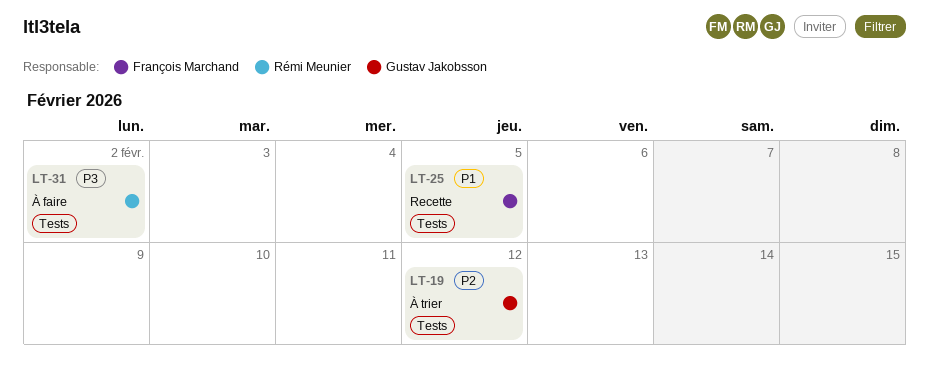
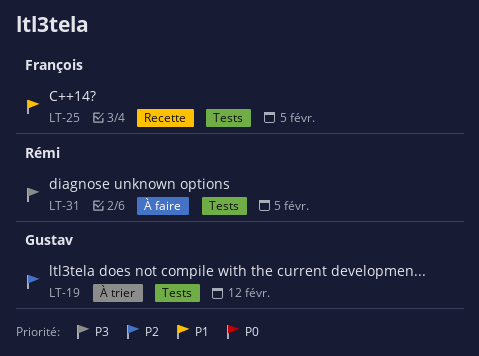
LT-31, due: Feb 2 -> Feb 5

